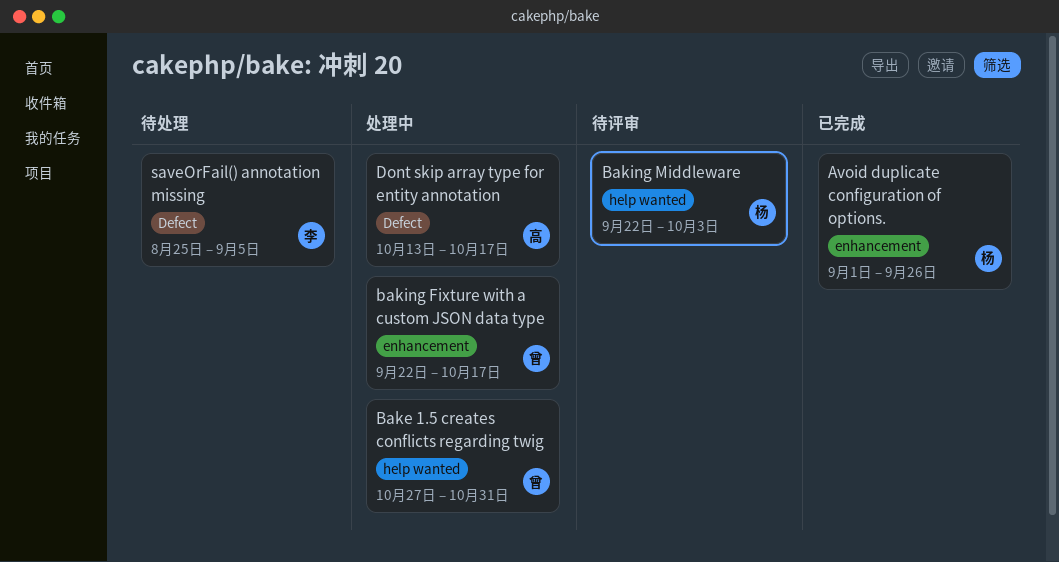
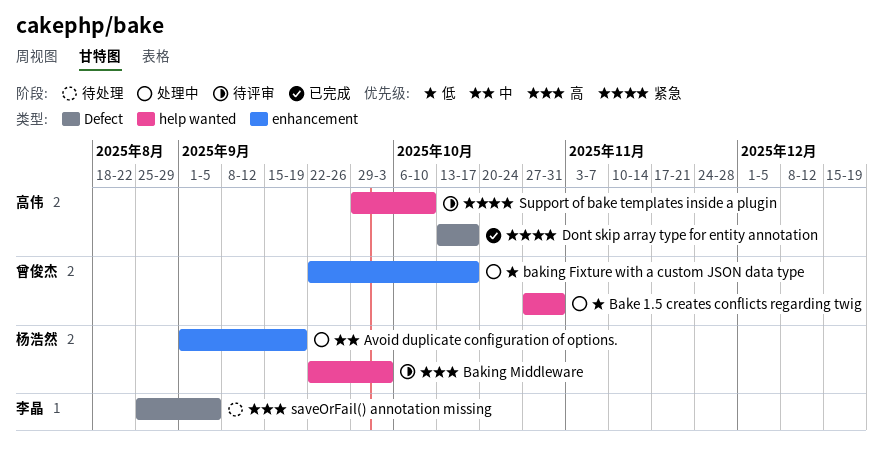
Avoid duplicate configuration of options., status: 已完成 -> 处理中
Avoid duplicate configuration of options., due: Sep 26 -> Sep 19
Dont skip array type for entity annotation, status: 处理中 -> 已完成
Support of bake templates inside a plugin: none -> present

